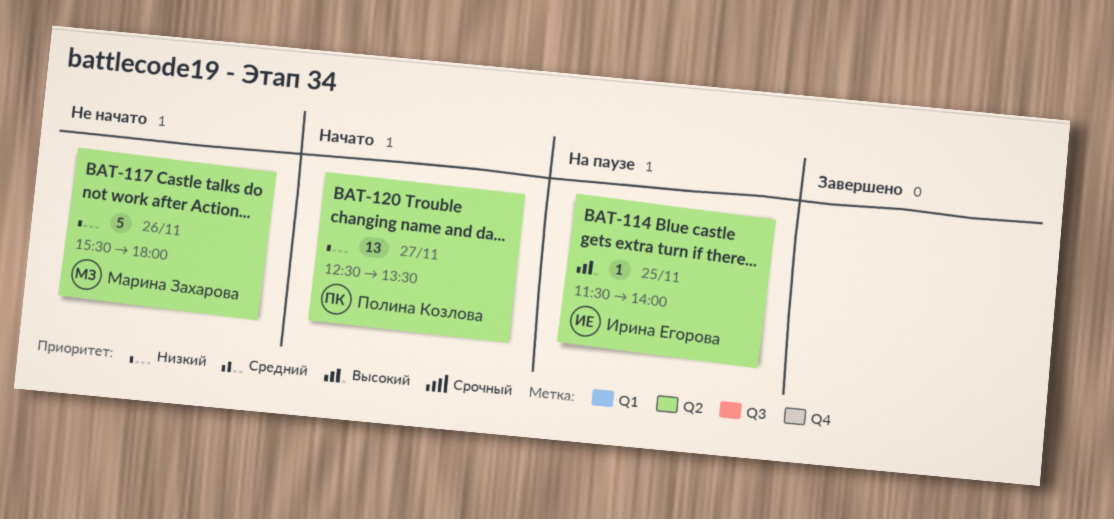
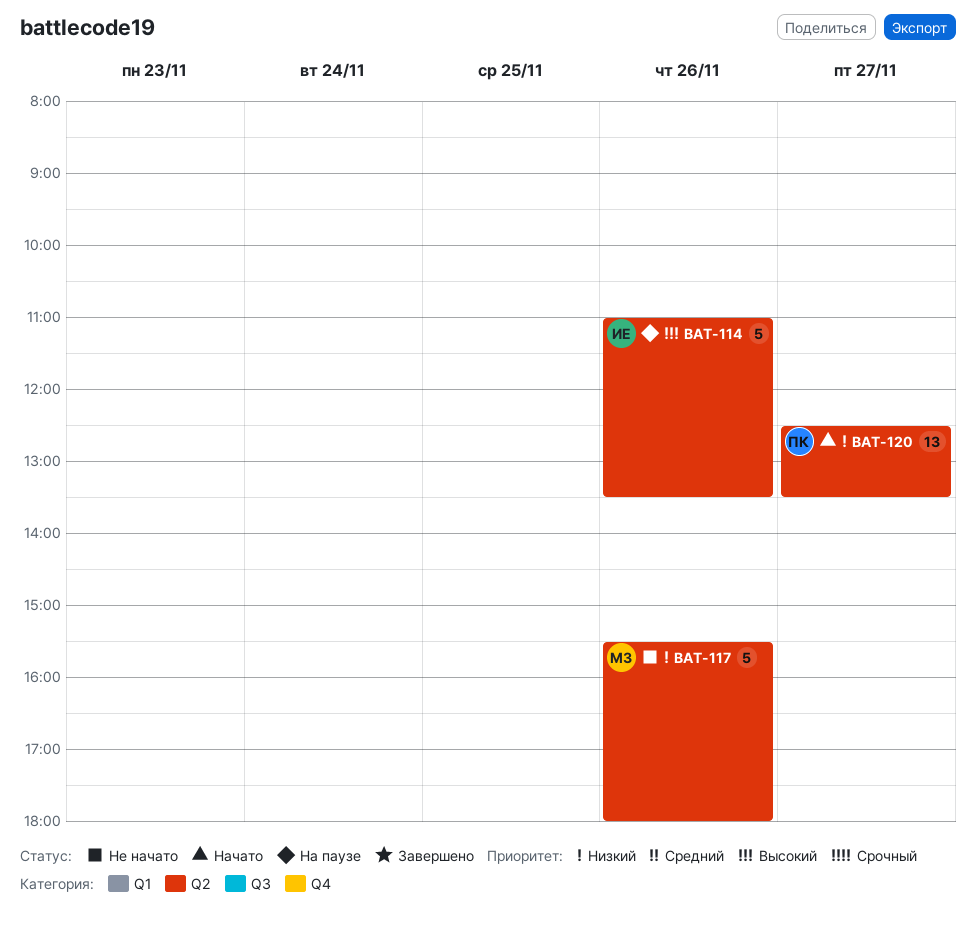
BAT-114, estimate: 1 -> 5
BAT-114, day: Nov 25 -> Nov 26
BAT-114, begins: 11:30 -> 11:00
BAT-114, ends: 14:00 -> 13:30

